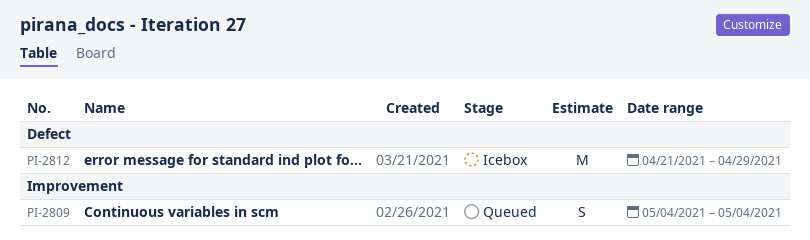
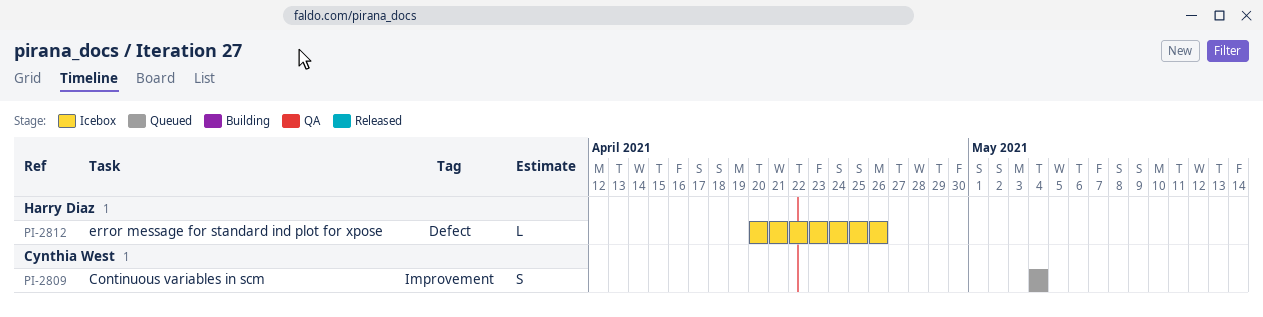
PI-2812, estimate: M -> L
PI-2812, start: Apr 21 -> Apr 20
PI-2812, due: Apr 29 -> Apr 26

